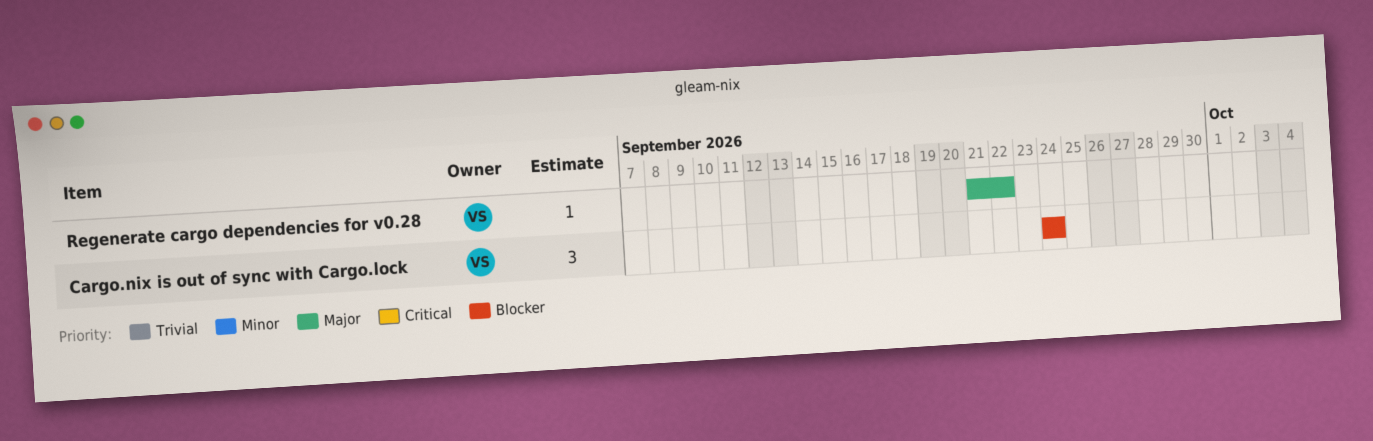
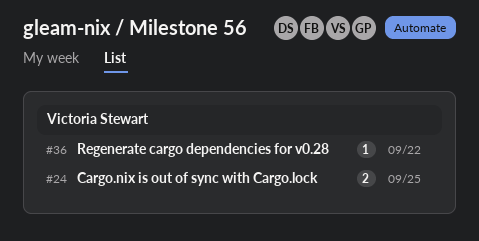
Cargo.nix is out of sync with Cargo.lock, estimate: 3 -> 2
Cargo.nix is out of sync with Cargo.lock, due: Sep 24 -> Sep 25

